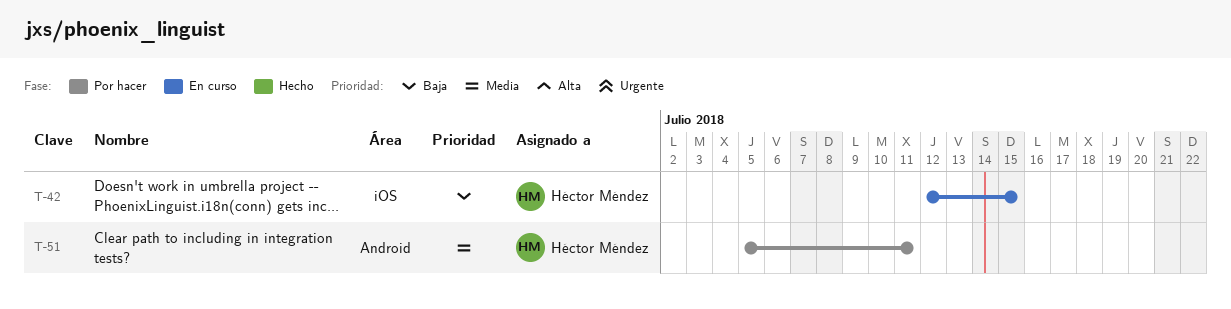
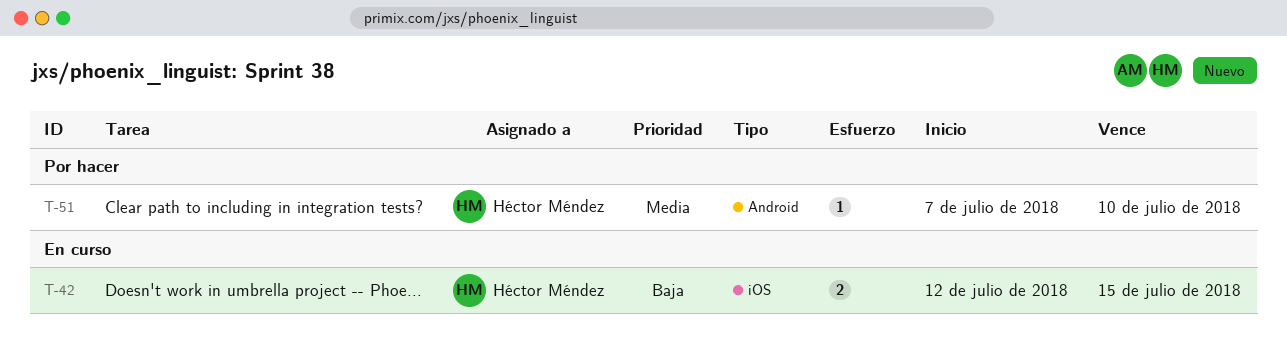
T-51, start: Jul 5 -> Jul 7
T-51, due: Jul 11 -> Jul 10

